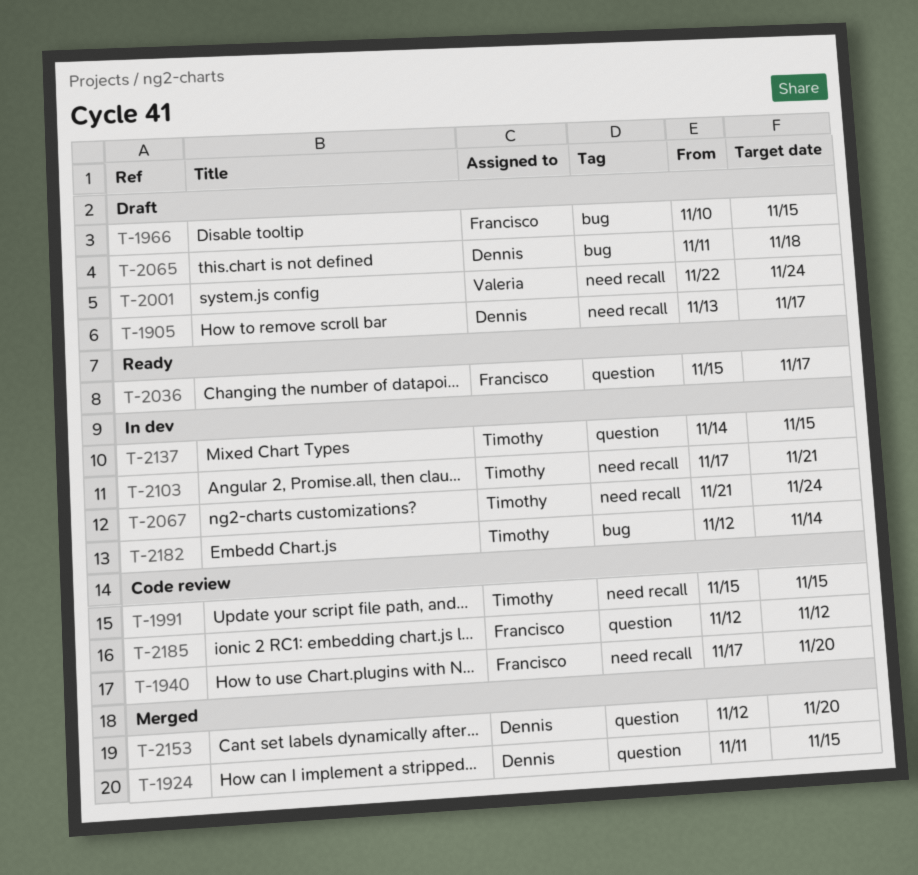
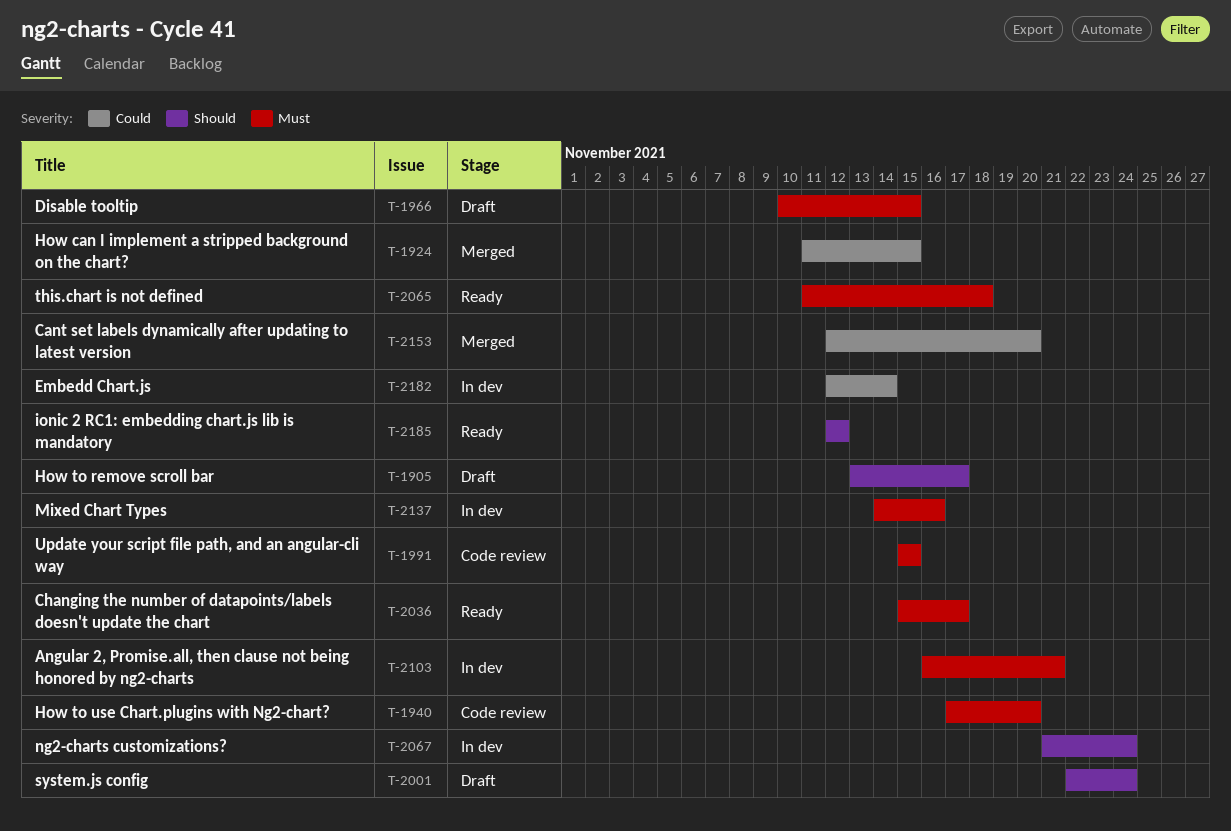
T-2065, status: Draft -> Ready
T-2103, start: Nov 17 -> Nov 16
T-2137, due: Nov 15 -> Nov 16
T-2185, status: Code review -> Ready

